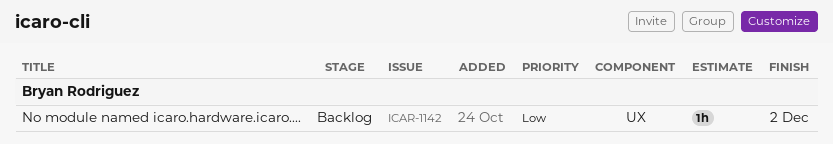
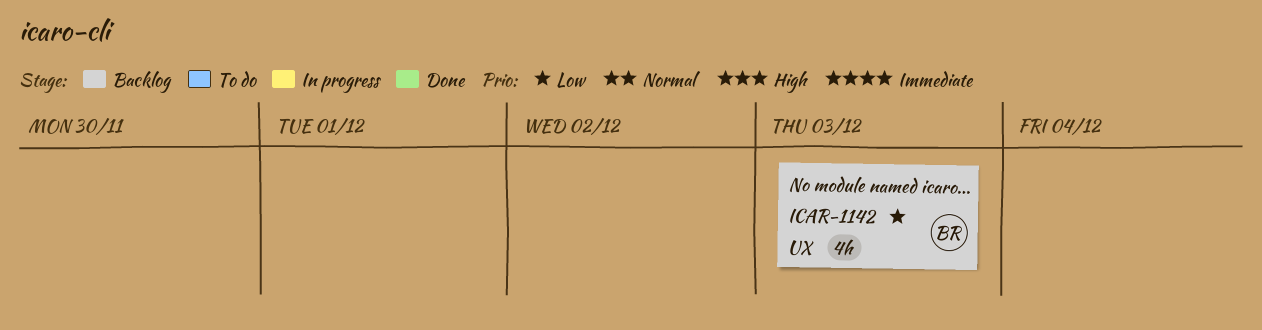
ICAR-1142, estimate: 1h -> 4h
ICAR-1142, due: Dec 2 -> Dec 3

